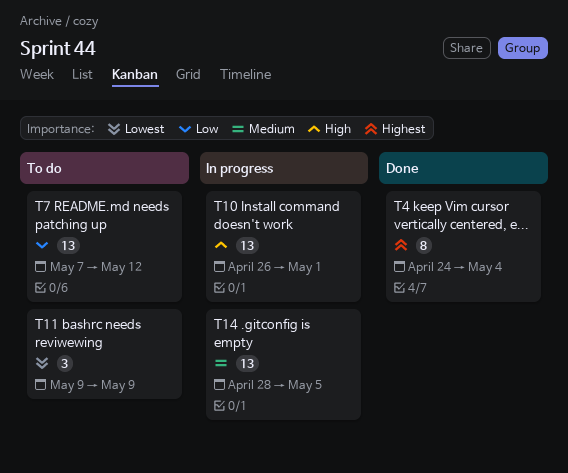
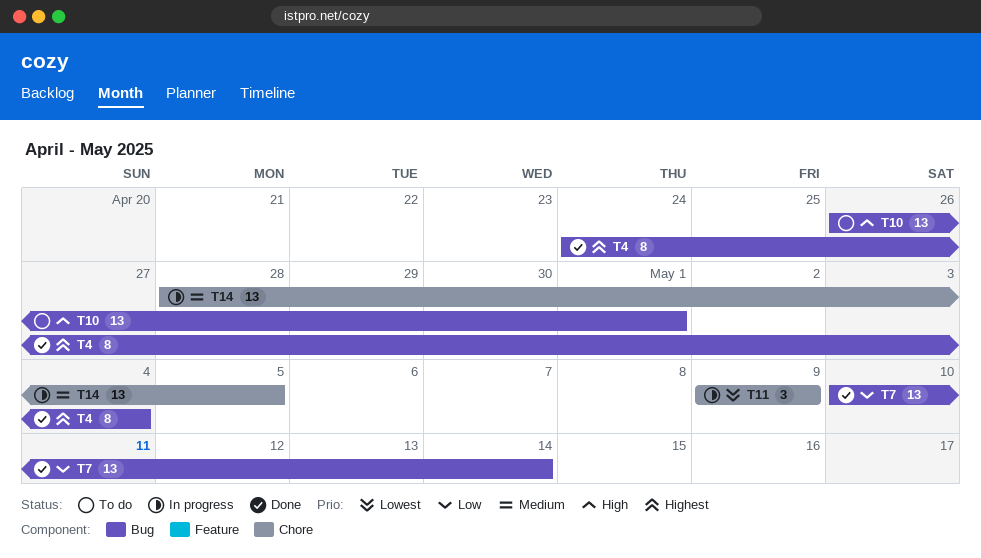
T7, status: To do -> Done
T7, start: May 7 -> May 10
T7, due: May 12 -> May 14
T10, status: In progress -> To do
T11, status: To do -> In progress

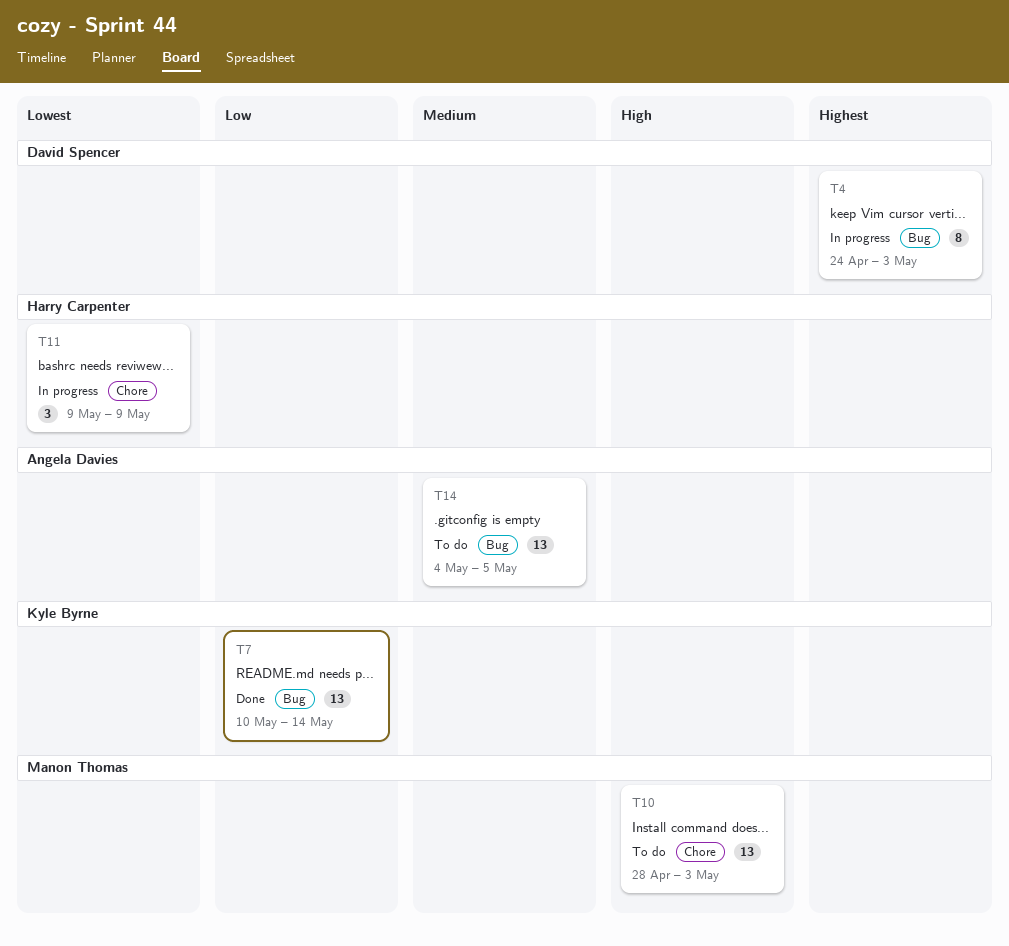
T4, status: Done -> In progress
T4, due: May 4 -> May 3
T10, label: Bug -> Chore
T10, start: Apr 26 -> Apr 28
T10, due: May 1 -> May 3
T14, status: In progress -> To do
T14, label: Chore -> Bug
T14, start: Apr 28 -> May 4

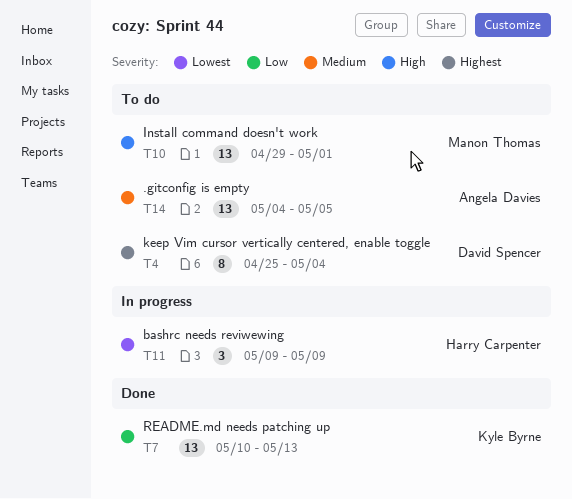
T4, status: In progress -> To do
T4, start: Apr 24 -> Apr 25
T4, due: May 3 -> May 4
T7, due: May 14 -> May 13
T10, start: Apr 28 -> Apr 29
T10, due: May 3 -> May 1

